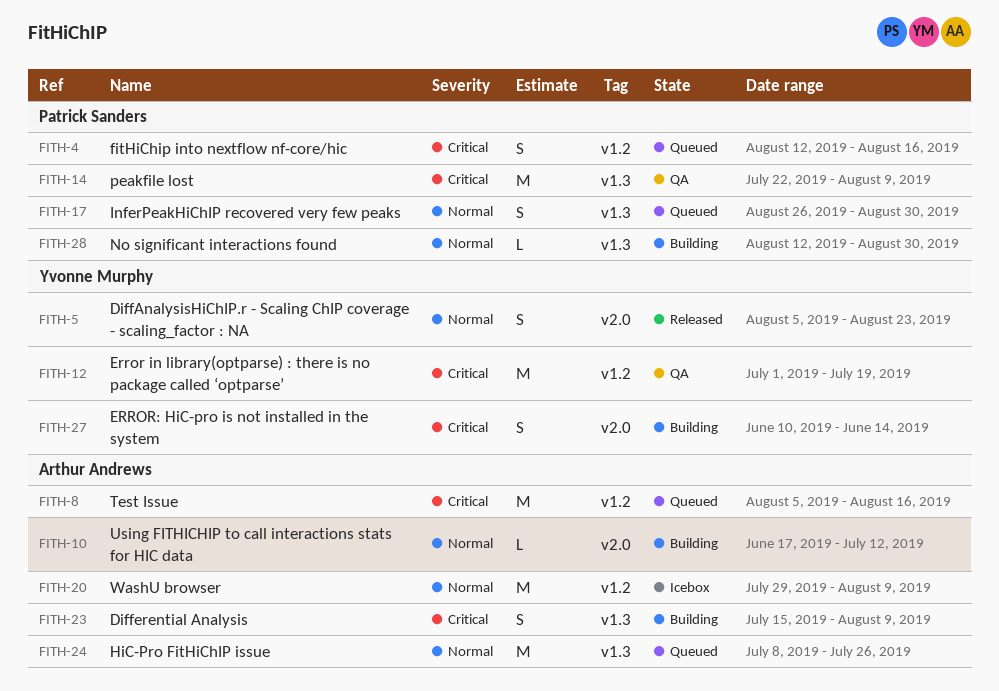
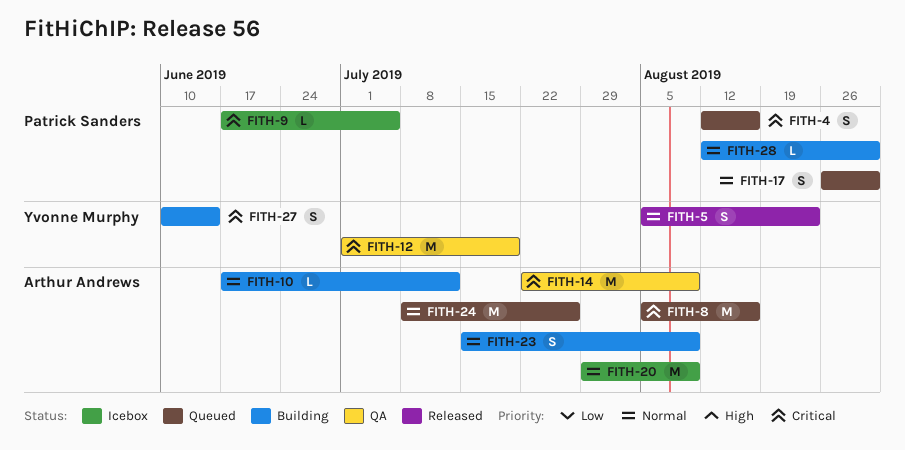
FITH-9: none -> present
FITH-14, owner: Patrick Sanders -> Arthur Andrews
FITH-23, priority: Critical -> Normal

